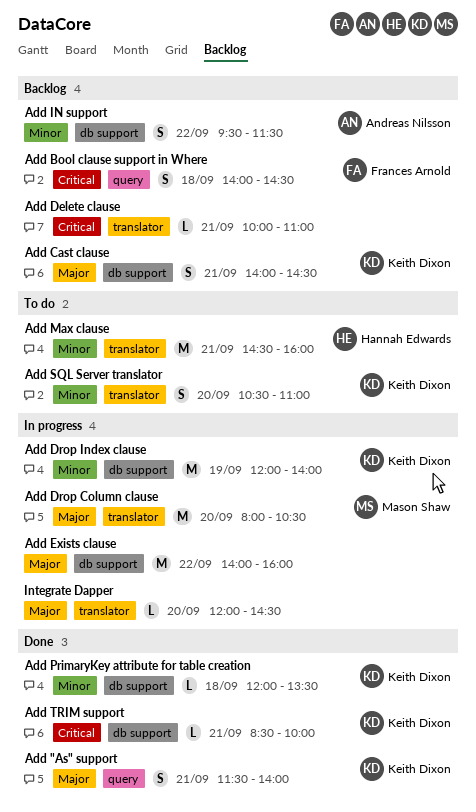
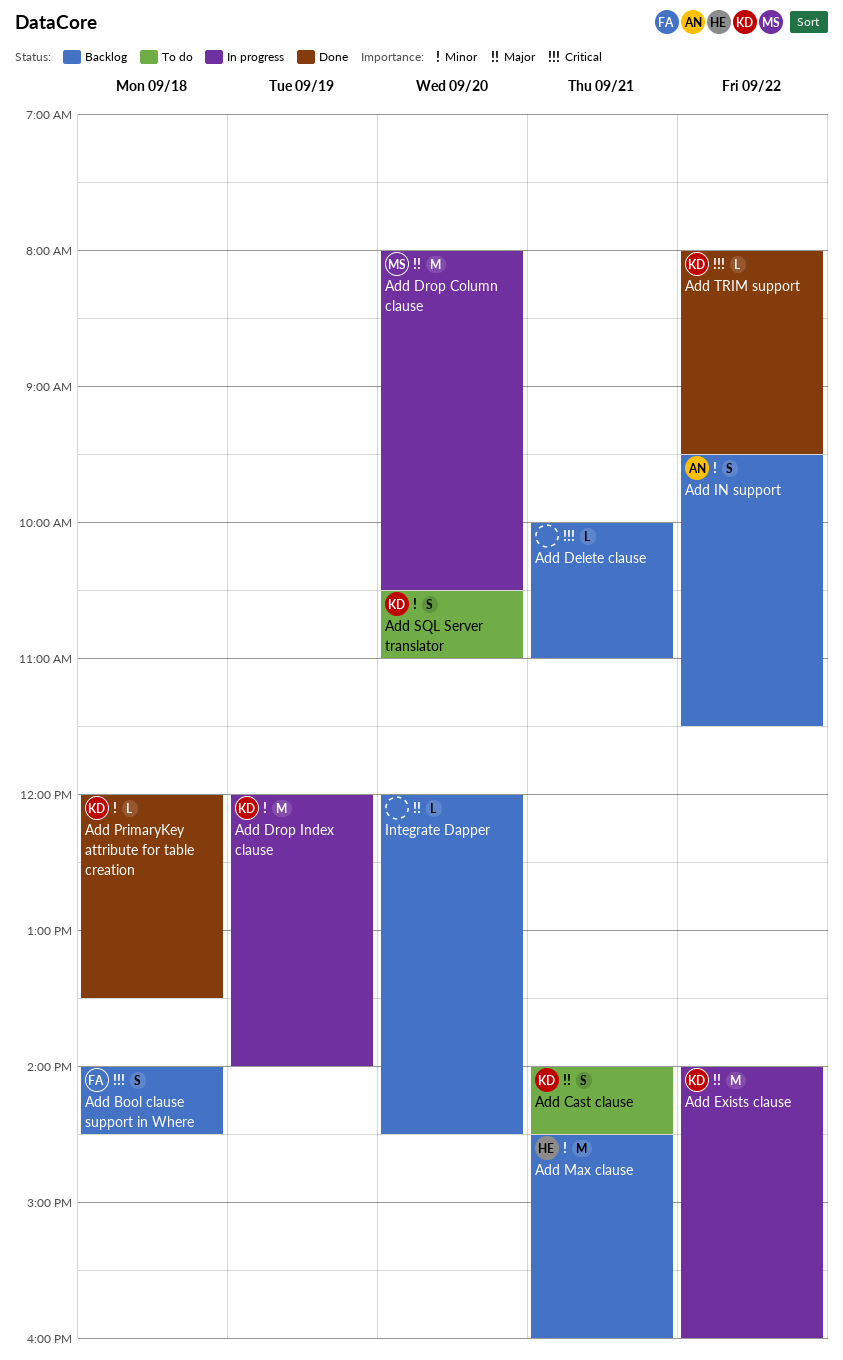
Add "As" support: present -> none
Add Cast clause, status: Backlog -> To do
Add Exists clause, owner: none -> Keith Dixon
Add Max clause, status: To do -> Backlog
Add TRIM support, day: Sep 21 -> Sep 22
Add TRIM support, begins: 08:30 -> 08:00
Add TRIM support, ends: 10:00 -> 09:30
Integrate Dapper, status: In progress -> Backlog

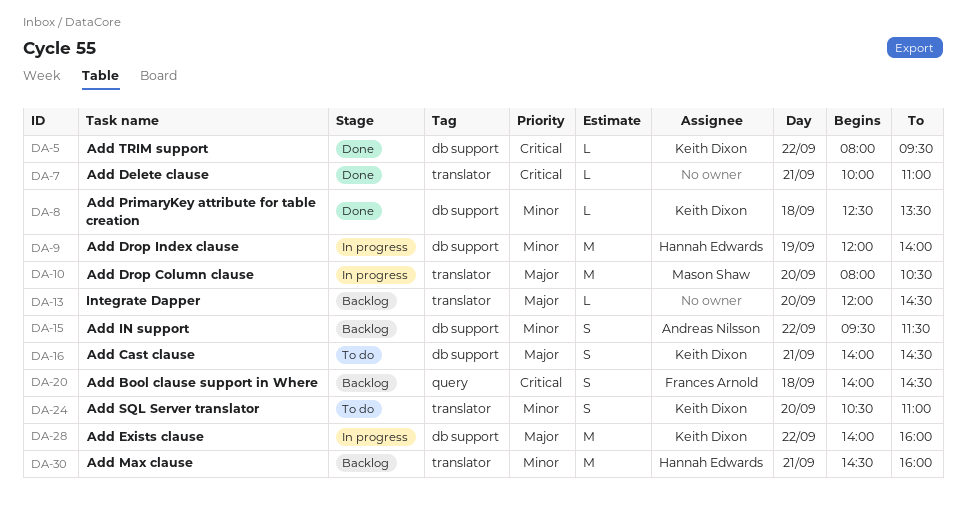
Add Delete clause, status: Backlog -> Done
Add Drop Index clause, owner: Keith Dixon -> Hannah Edwards
Add PrimaryKey attribute for table creation, begins: 12:00 -> 12:30

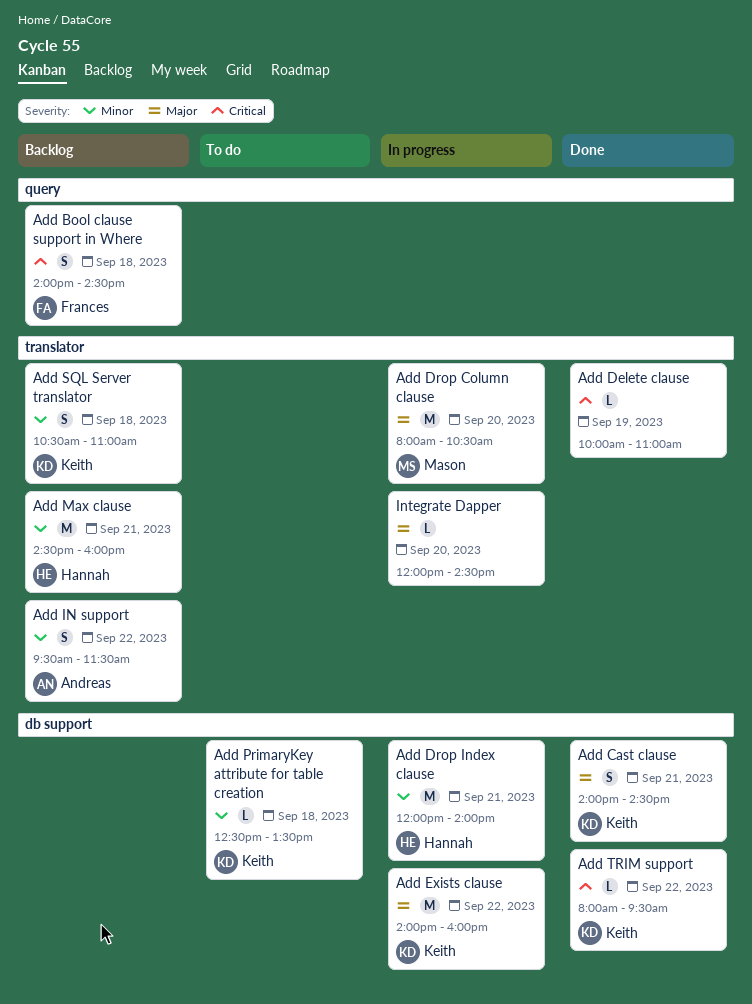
Add Cast clause, status: To do -> Done
Add Delete clause, day: Sep 21 -> Sep 19
Add Drop Index clause, day: Sep 19 -> Sep 21
Add IN support, label: db support -> translator
Add PrimaryKey attribute for table creation, status: Done -> To do
Add SQL Server translator, status: To do -> Backlog
Add SQL Server translator, day: Sep 20 -> Sep 18
Integrate Dapper, status: Backlog -> In progress

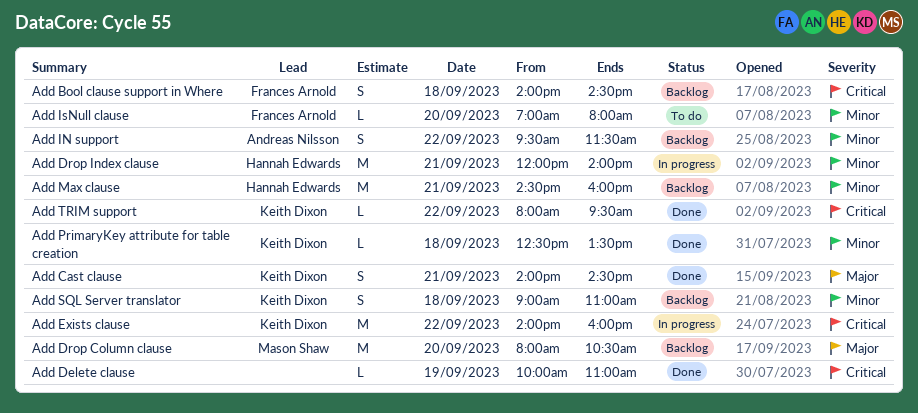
Add Drop Column clause, status: In progress -> Backlog
Add Exists clause, priority: Major -> Critical
Add IsNull clause: none -> present
Add PrimaryKey attribute for table creation, status: To do -> Done
Add SQL Server translator, begins: 10:30 -> 09:00
Integrate Dapper: present -> none

